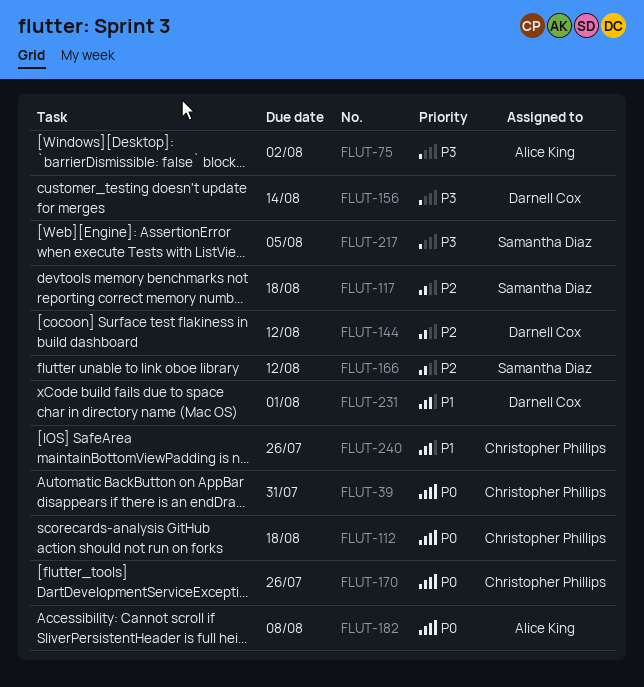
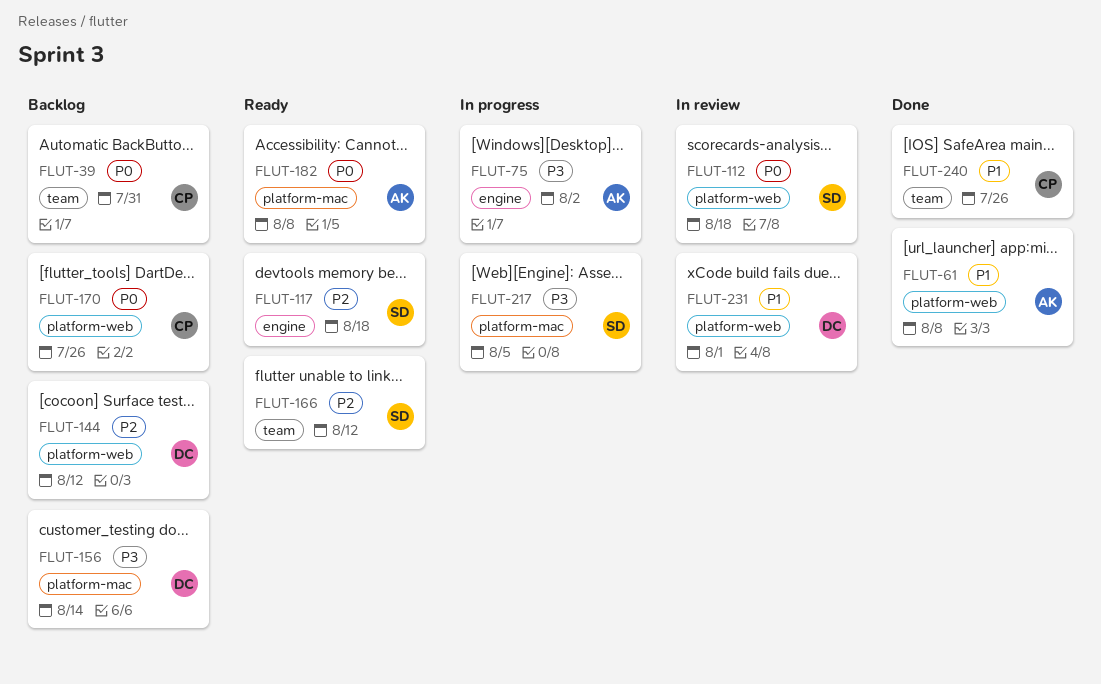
FLUT-61: none -> present
FLUT-112, owner: Christopher Phillips -> Samantha Diaz

